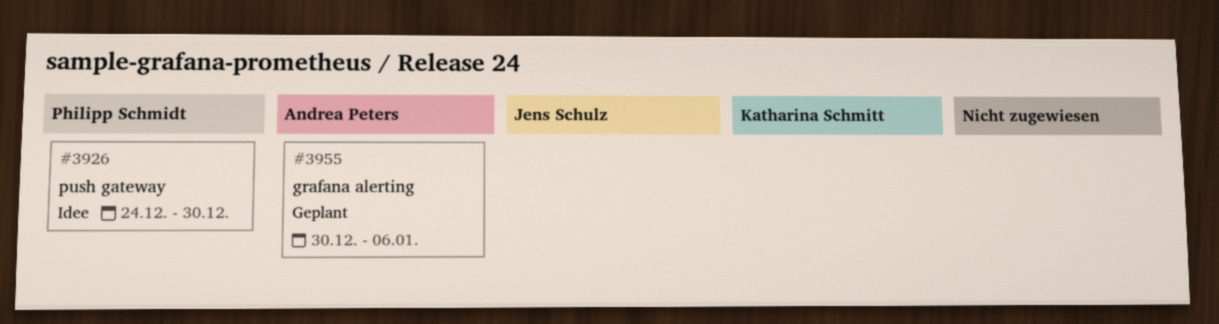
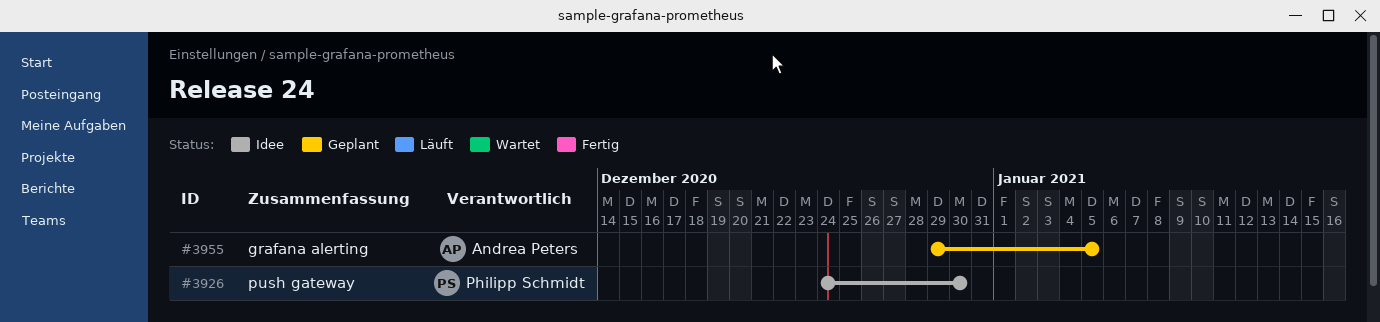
#3955, start: Dec 30 -> Dec 29
#3955, due: Jan 6 -> Jan 5

